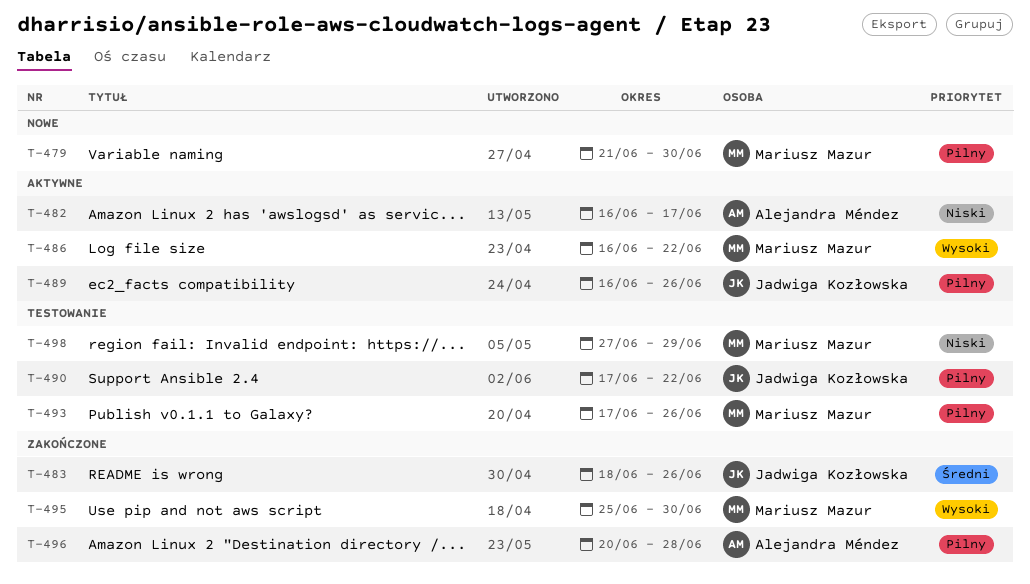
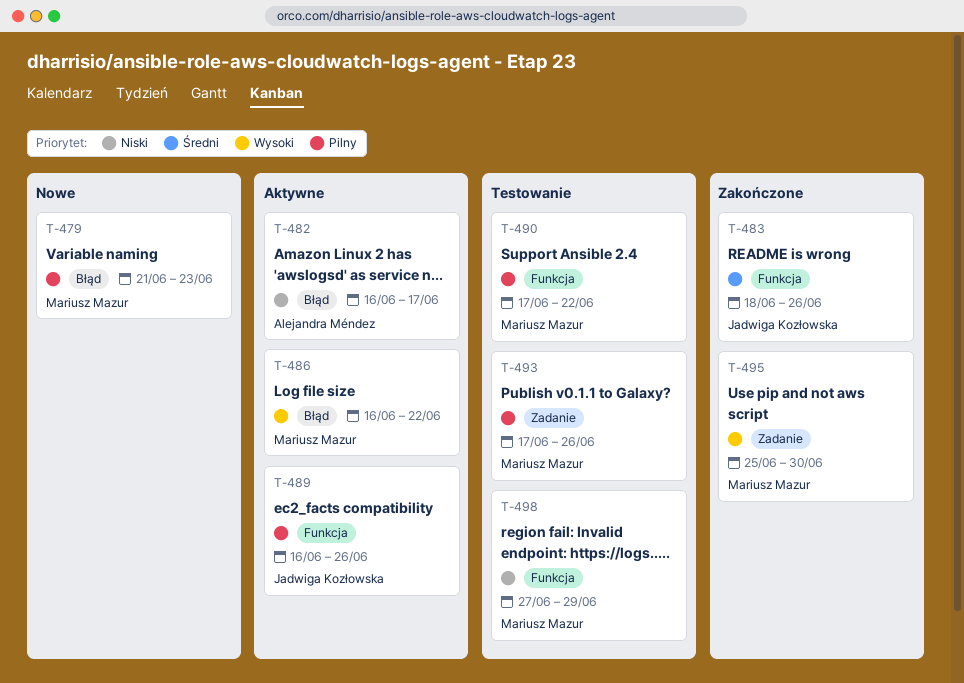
T-479, due: Jun 30 -> Jun 23
T-490, owner: Jadwiga Kozłowska -> Mariusz Mazur
T-496: present -> none

